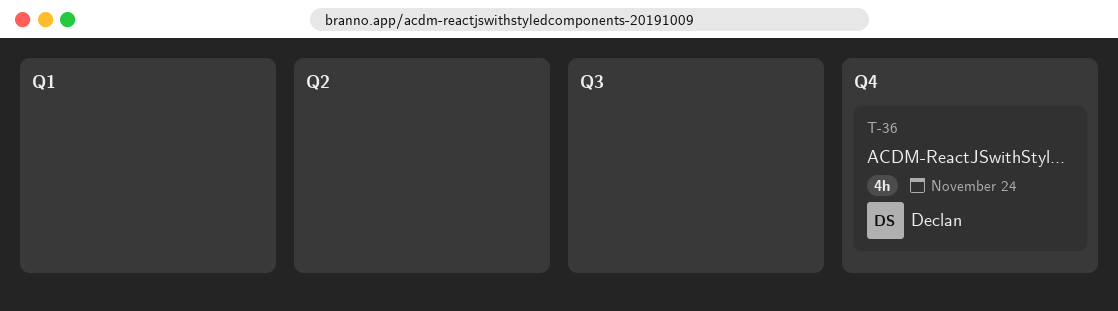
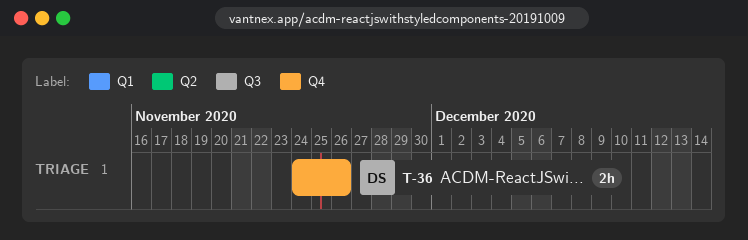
T-36, estimate: 4h -> 2h
T-36, due: Nov 24 -> Nov 26

